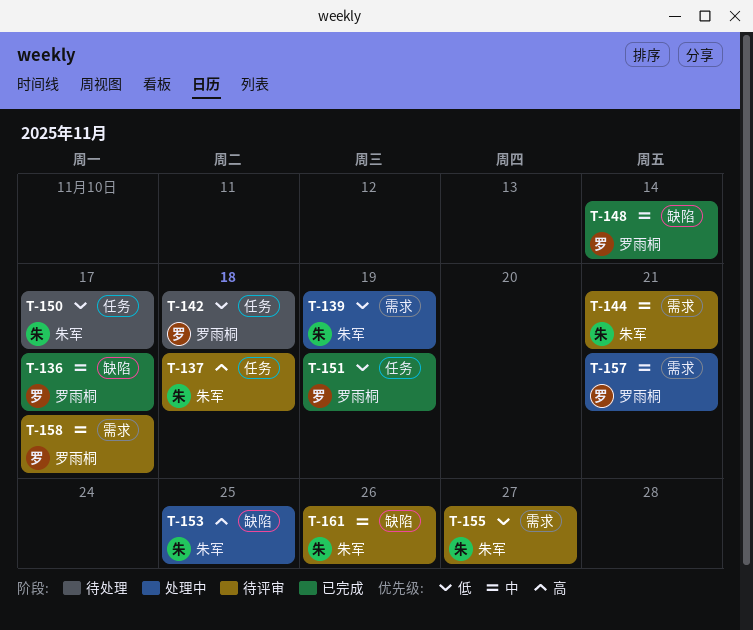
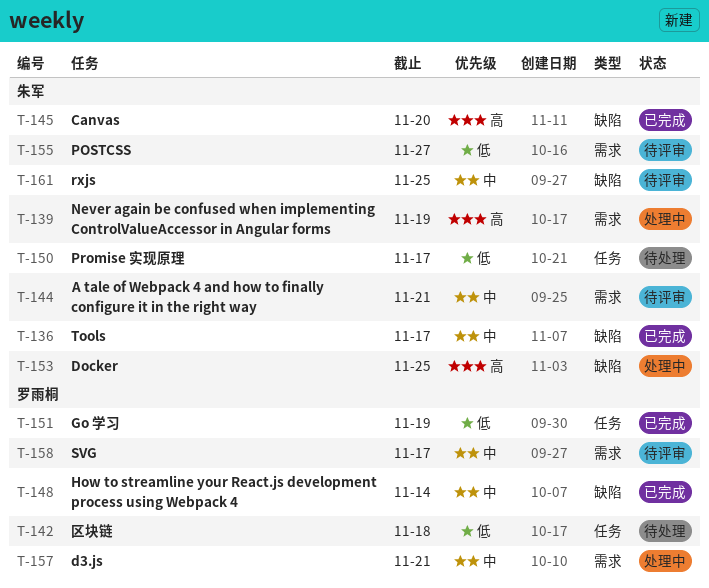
T-136, owner: 罗雨桐 -> 朱军
T-137: present -> none
T-139, priority: 低 -> 高
T-145: none -> present
T-161, due: Nov 26 -> Nov 25

